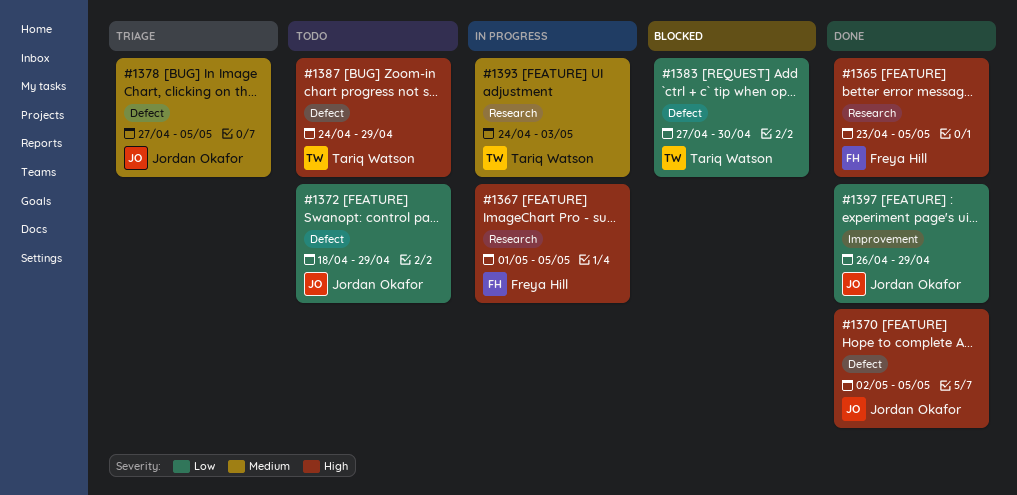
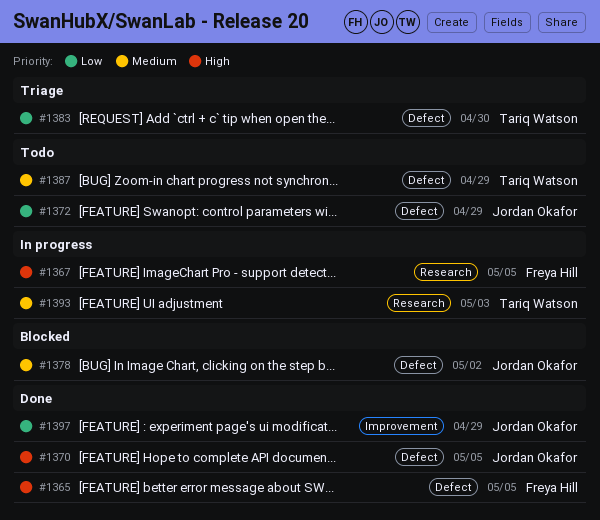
#1365, label: Research -> Defect
#1378, status: Triage -> Blocked
#1378, due: May 5 -> May 2
#1383, status: Blocked -> Triage
#1387, priority: High -> Medium

